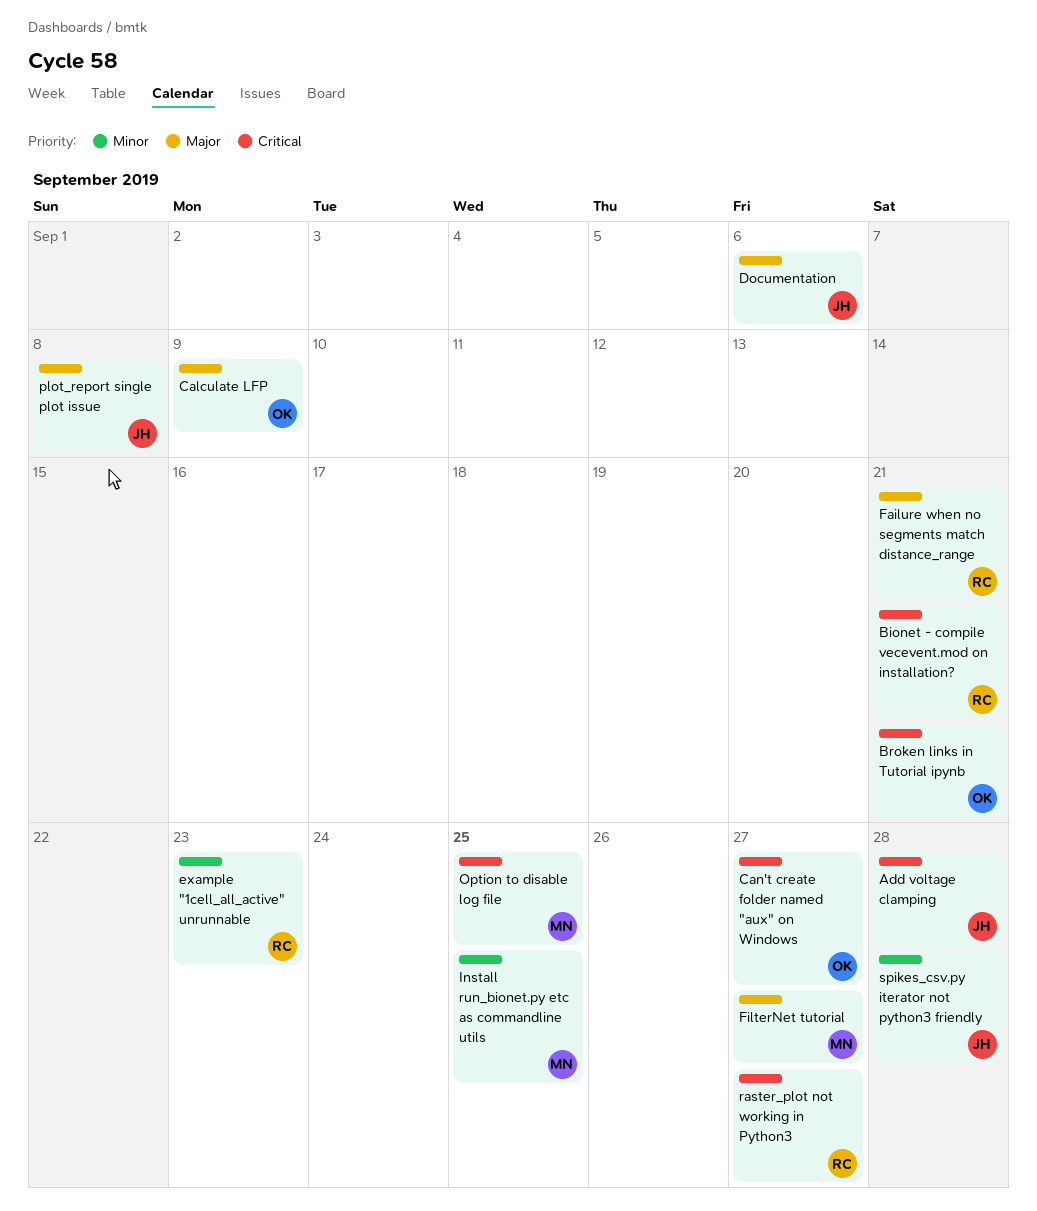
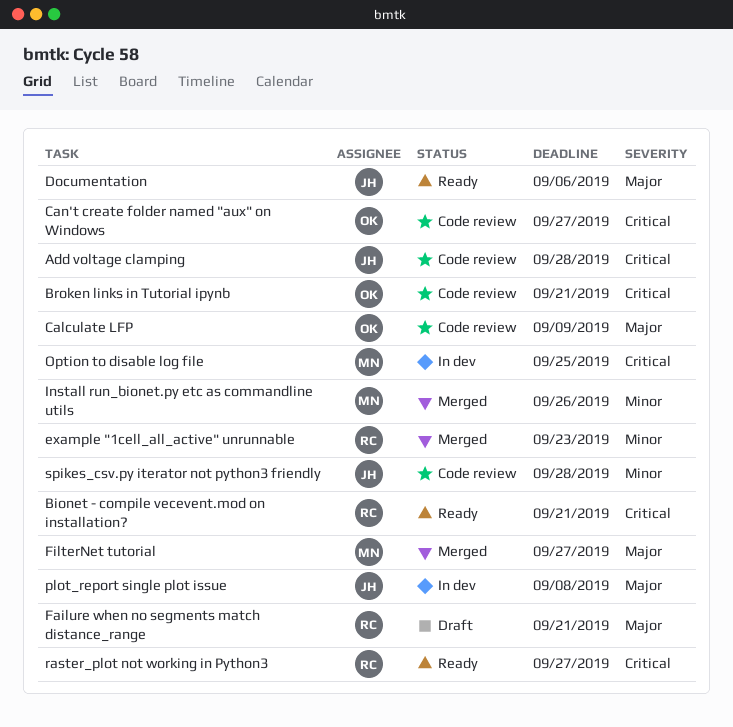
Install run_bionet.py etc as commandline utils, due: Sep 25 -> Sep 26

